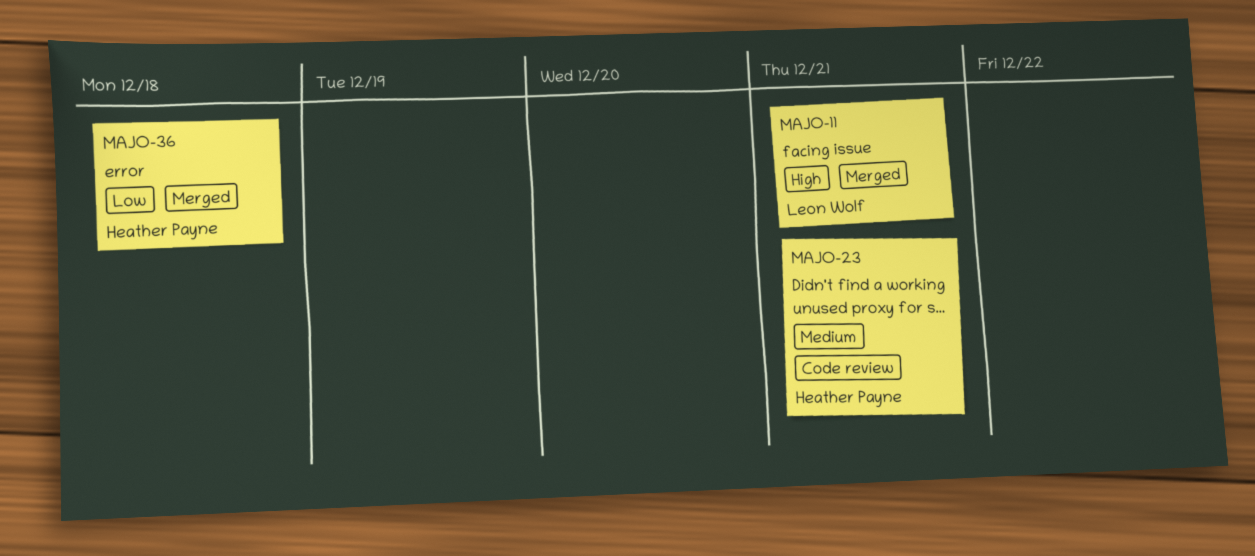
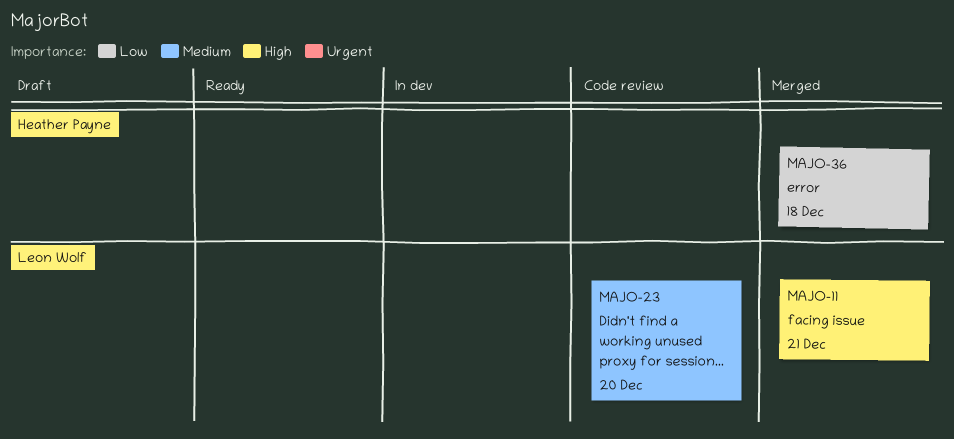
MAJO-23, owner: Heather Payne -> Leon Wolf
MAJO-23, due: Dec 21 -> Dec 20

